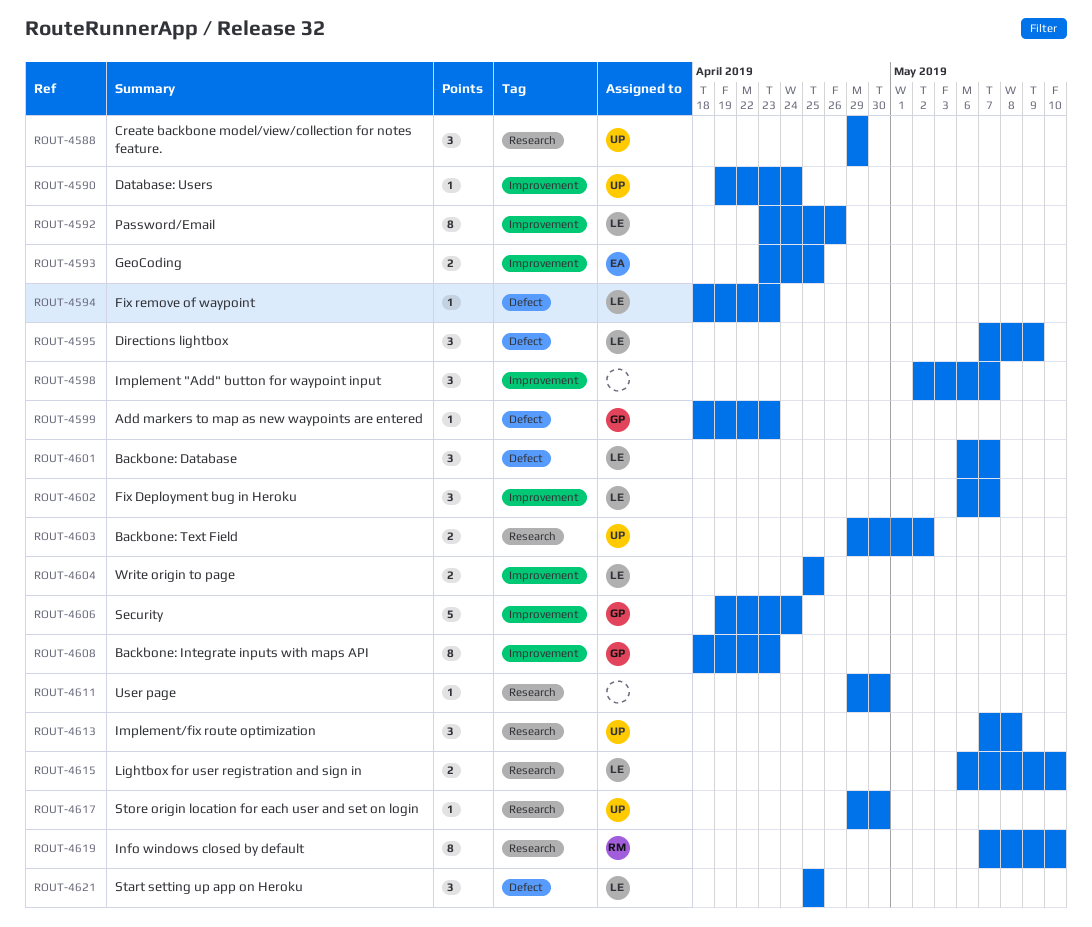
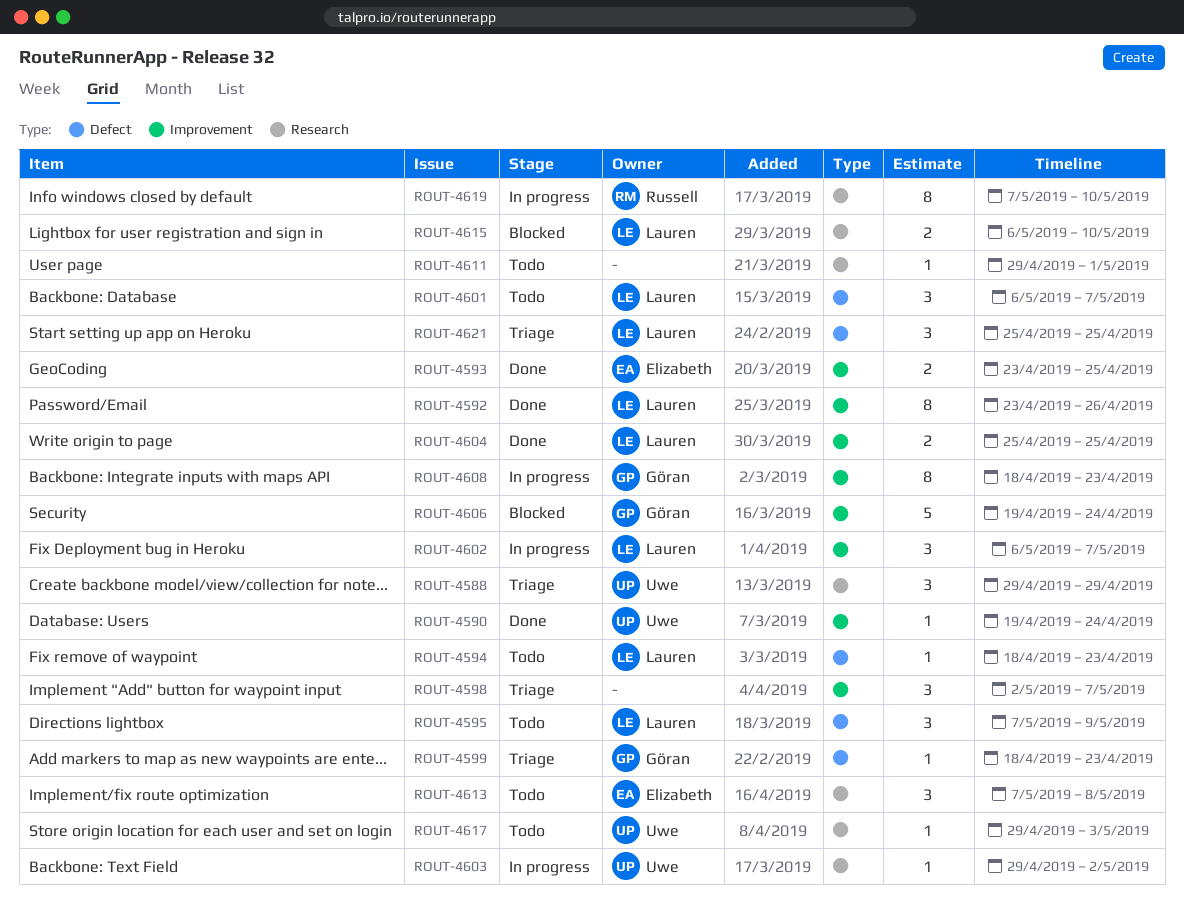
ROUT-4603, estimate: 2 -> 1
ROUT-4611, due: Apr 30 -> May 1
ROUT-4613, owner: Uwe -> Elizabeth
ROUT-4617, due: Apr 30 -> May 3

